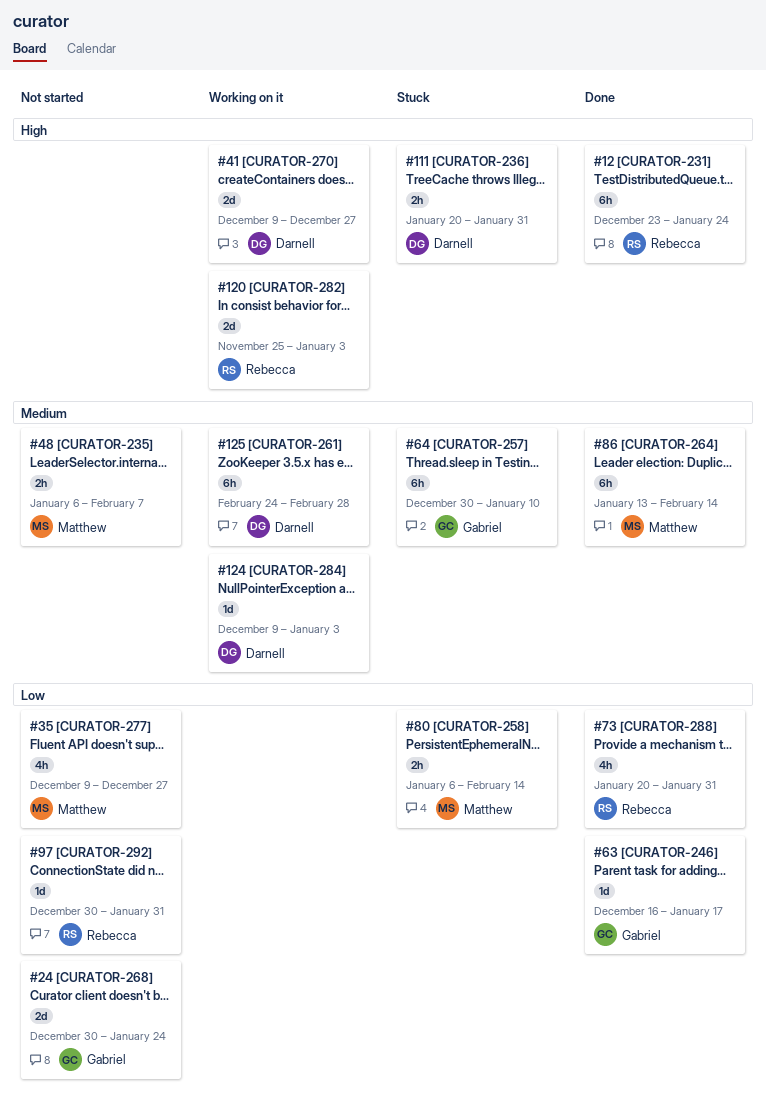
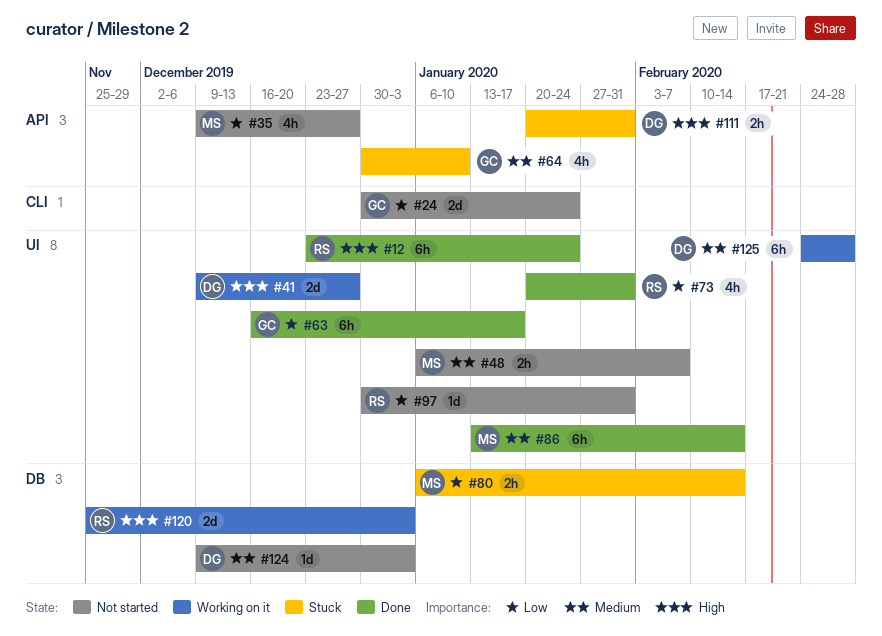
#63, estimate: 1d -> 6h
#64, estimate: 6h -> 4h
#124, status: Working on it -> Not started

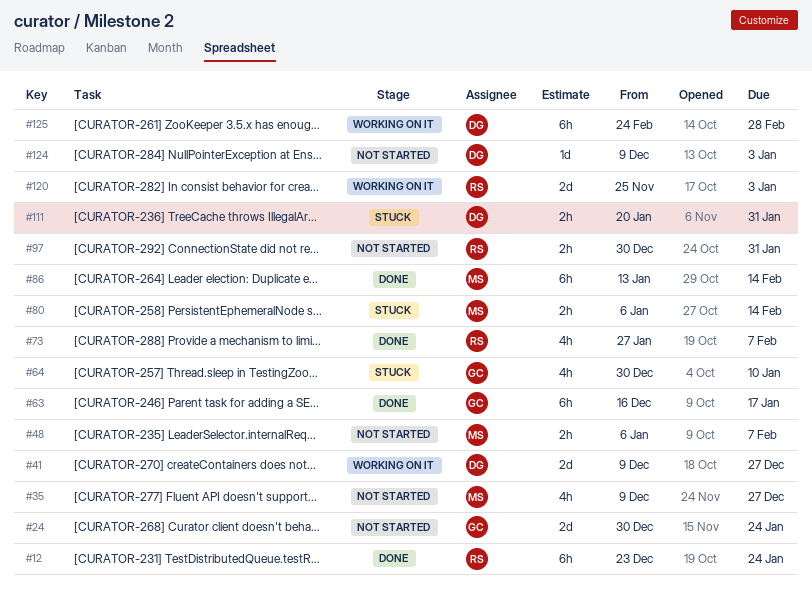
#73, start: Jan 20 -> Jan 27
#73, due: Jan 31 -> Feb 7
#97, estimate: 1d -> 2h

